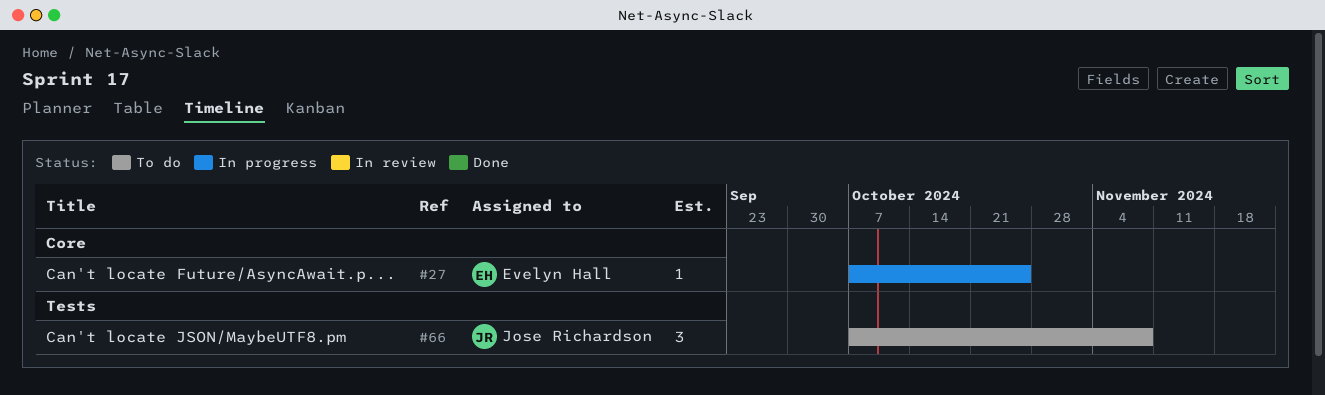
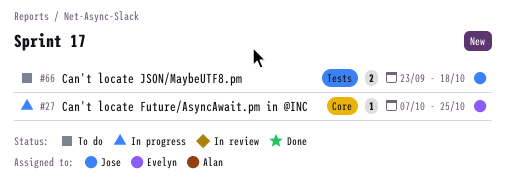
#66, estimate: 3 -> 2
#66, start: Oct 7 -> Sep 23
#66, due: Nov 8 -> Oct 18

